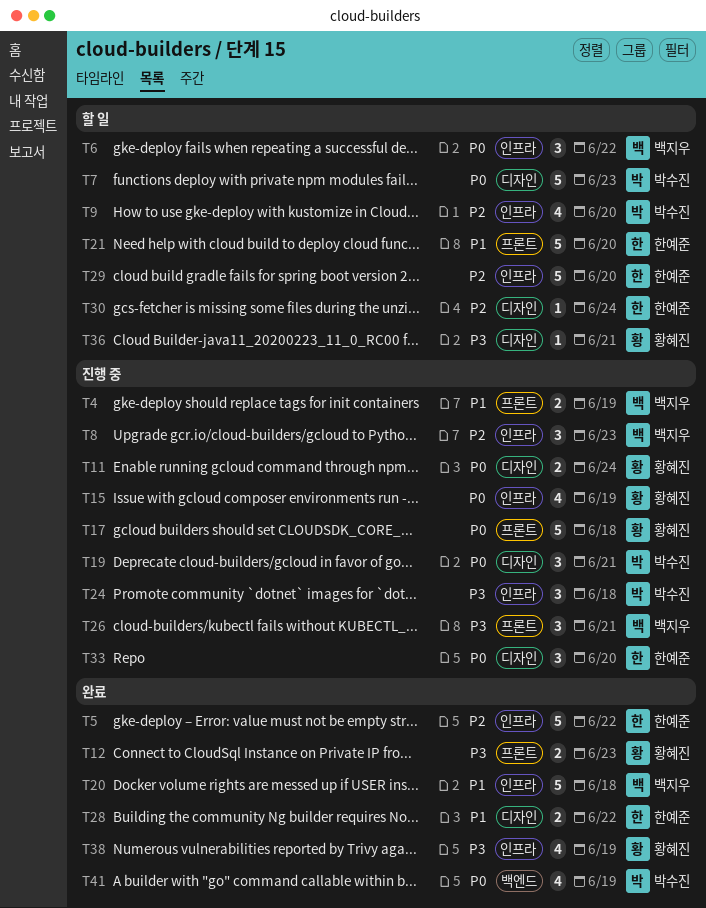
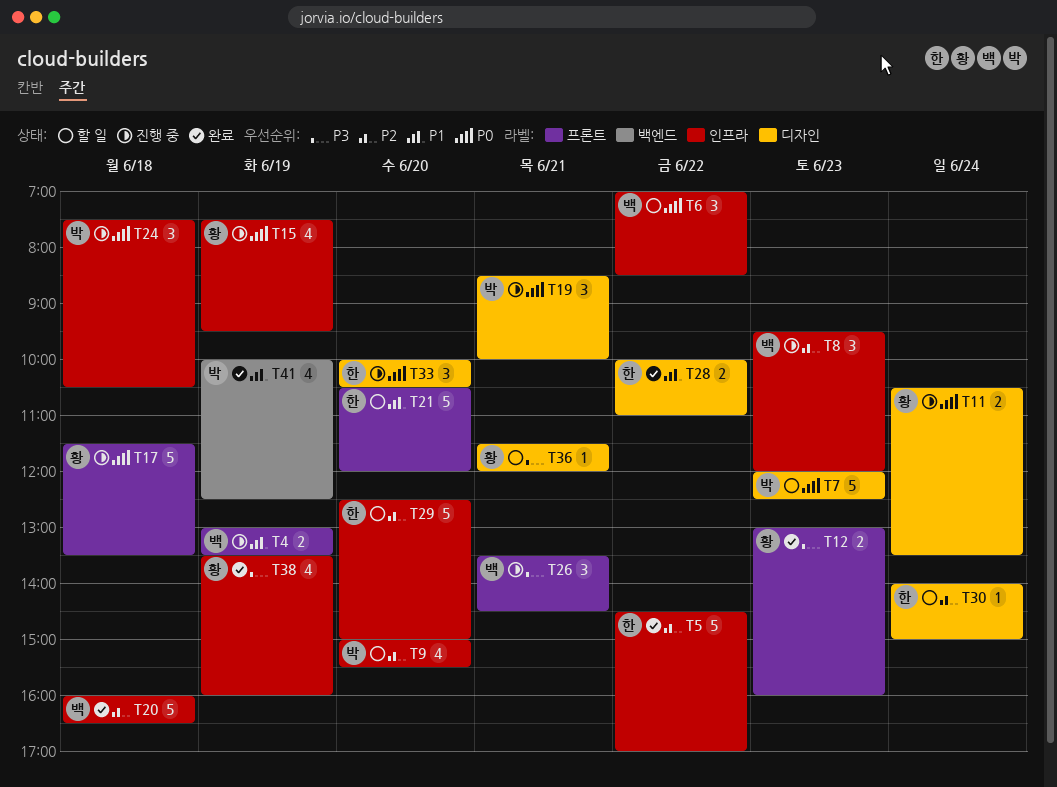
T20, priority: P1 -> P2
T24, priority: P3 -> P0
T41, priority: P0 -> P1

